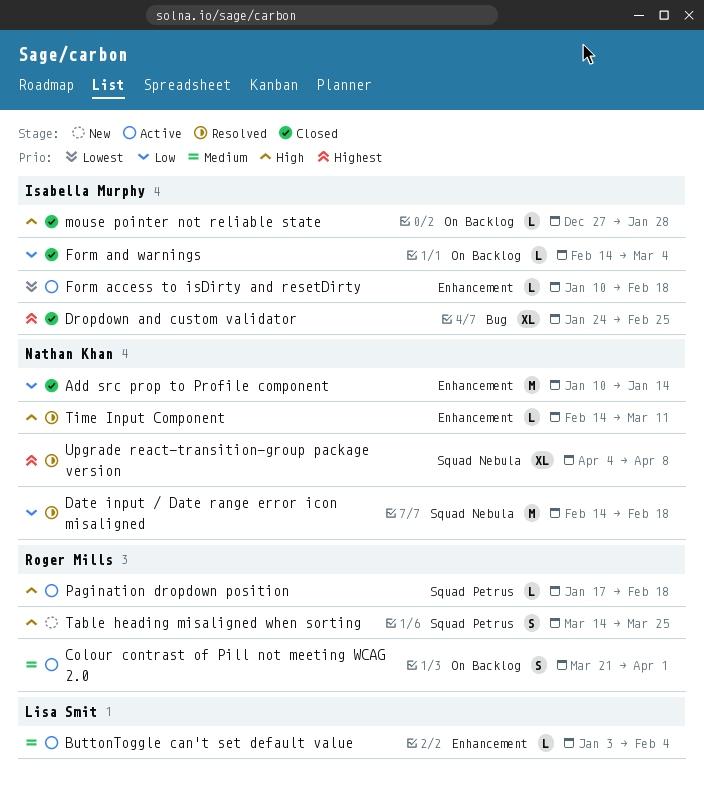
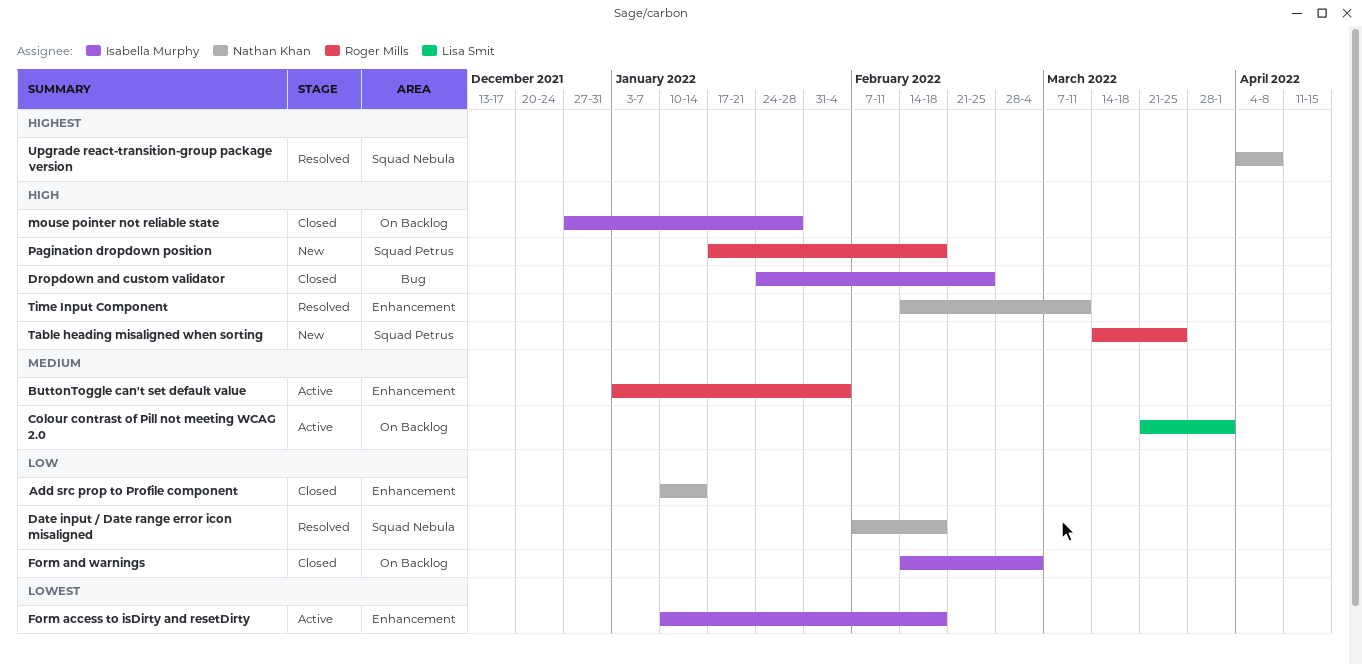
ButtonToggle can't set default value, owner: Lisa Smit -> Roger Mills
Colour contrast of Pill not meeting WCAG 2.0, owner: Roger Mills -> Lisa Smit
Date input / Date range error icon misaligned, start: Feb 14 -> Feb 7
Dropdown and custom validator, priority: Highest -> High
Pagination dropdown position, status: Active -> New

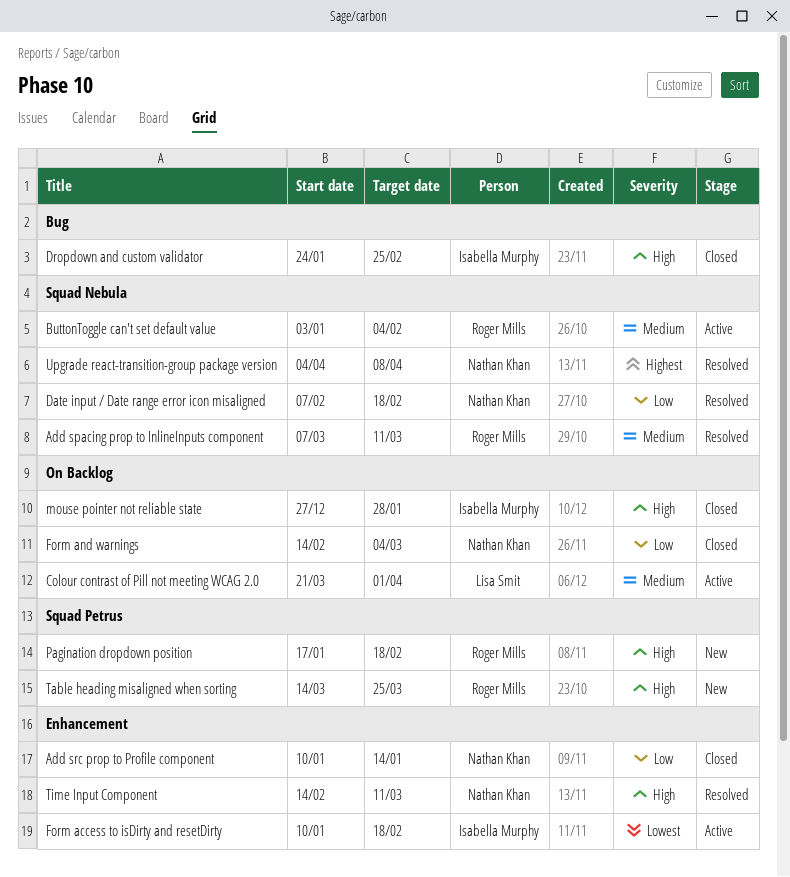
Add spacing prop to InlineInputs component: none -> present
ButtonToggle can't set default value, label: Enhancement -> Squad Nebula
Form and warnings, owner: Isabella Murphy -> Nathan Khan

